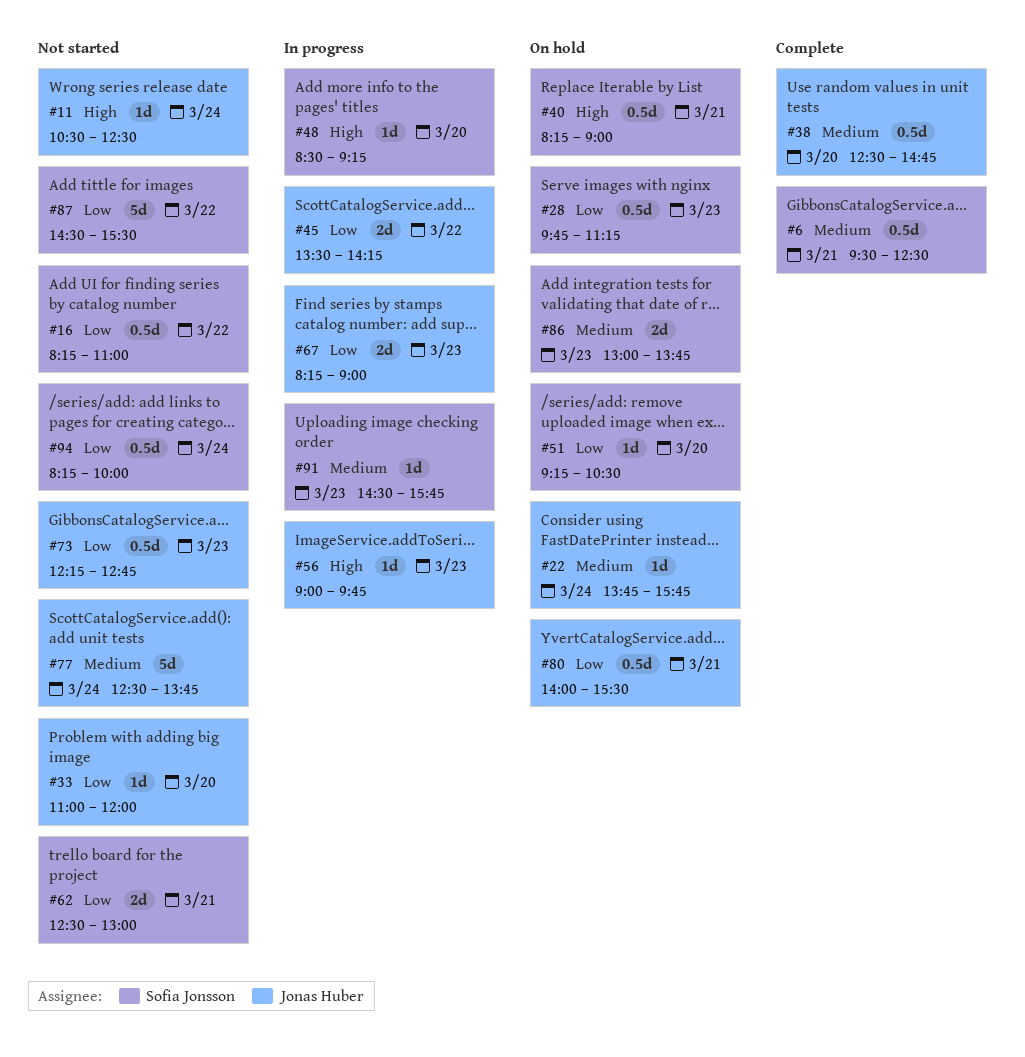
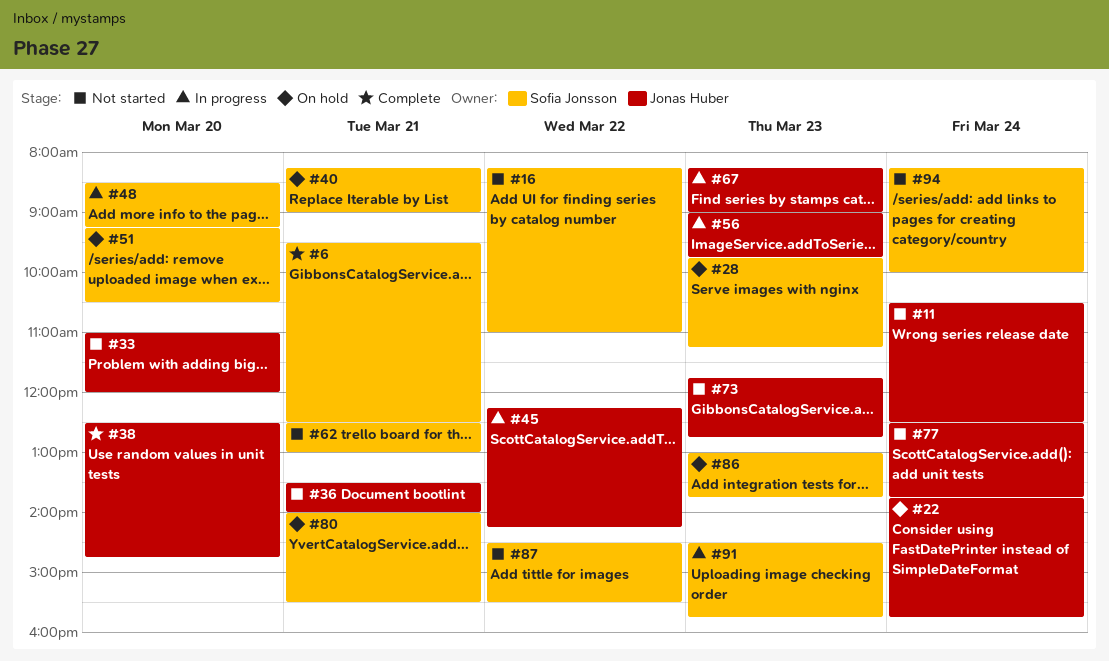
#36: none -> present
#45, begins: 13:30 -> 12:15
#73, begins: 12:15 -> 11:45
#80, owner: Jonas Huber -> Sofia Jonsson

